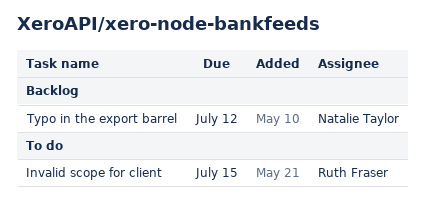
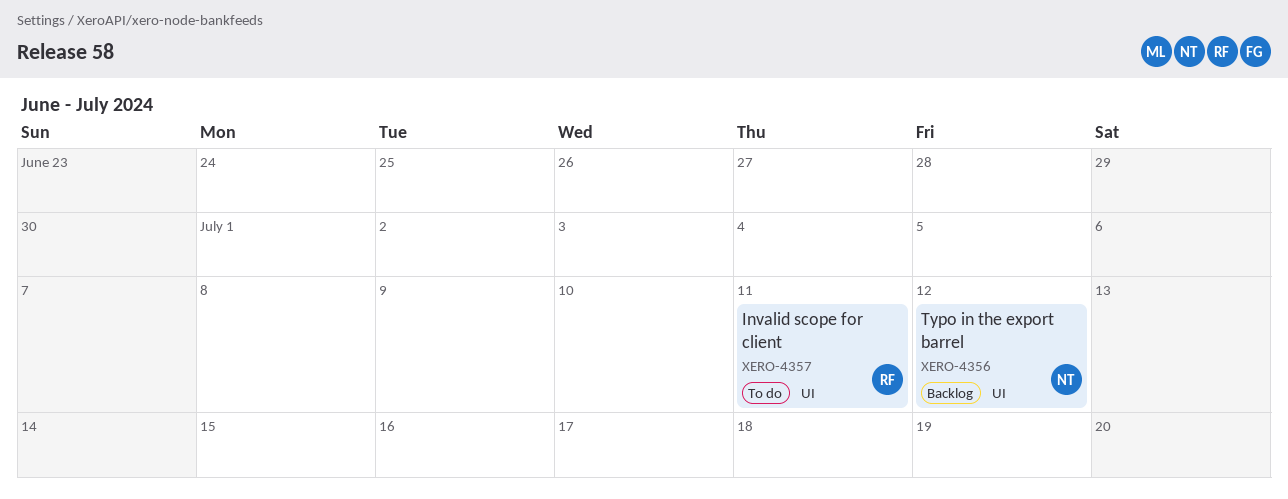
Invalid scope for client, due: Jul 15 -> Jul 11

